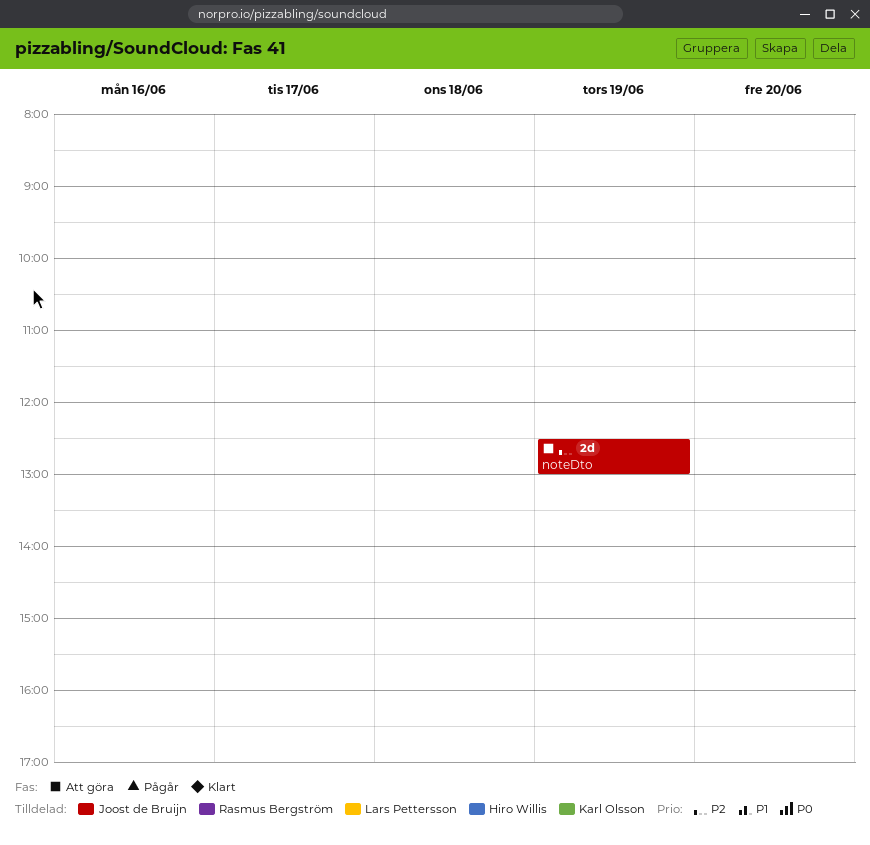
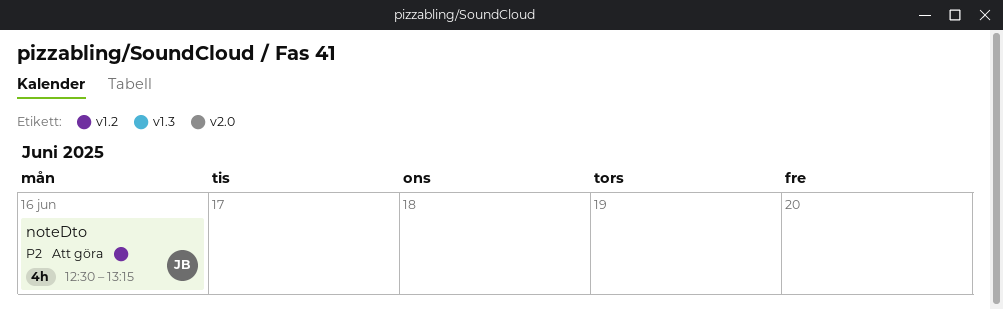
noteDto, estimate: 2d -> 4h
noteDto, day: Jun 19 -> Jun 16
noteDto, ends: 13:00 -> 13:15

